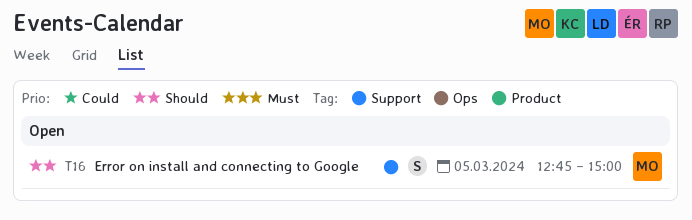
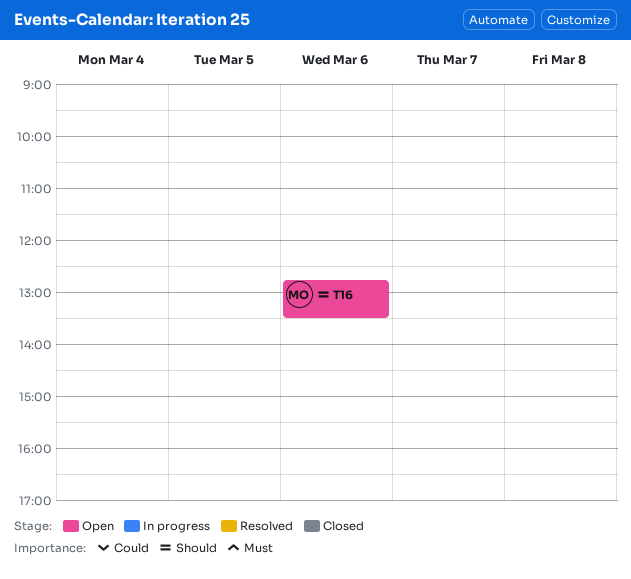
T16, day: Mar 5 -> Mar 6
T16, ends: 15:00 -> 13:30

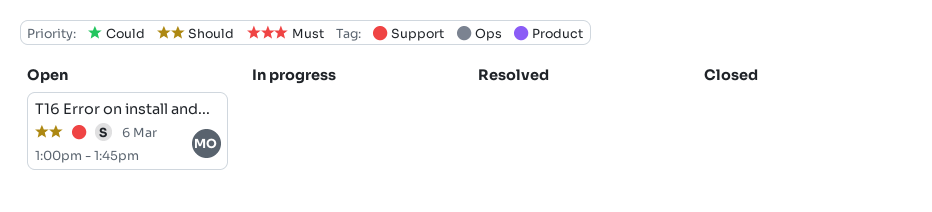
T16, begins: 12:45 -> 13:00
T16, ends: 13:30 -> 13:45

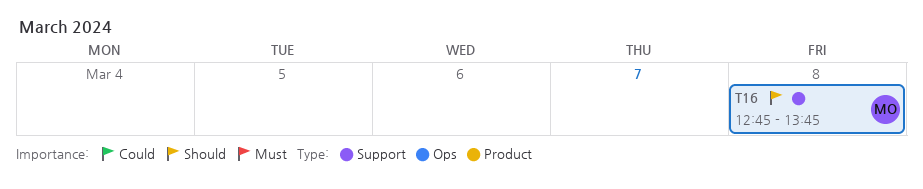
T16, day: Mar 6 -> Mar 8
T16, begins: 13:00 -> 12:45

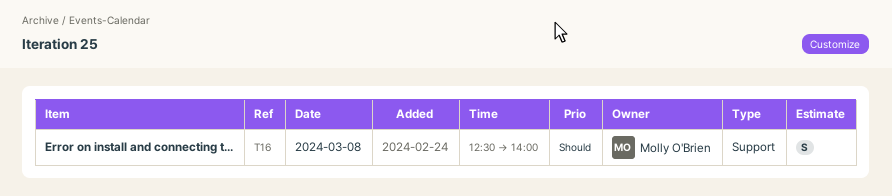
T16, begins: 12:45 -> 12:30
T16, ends: 13:45 -> 14:00

